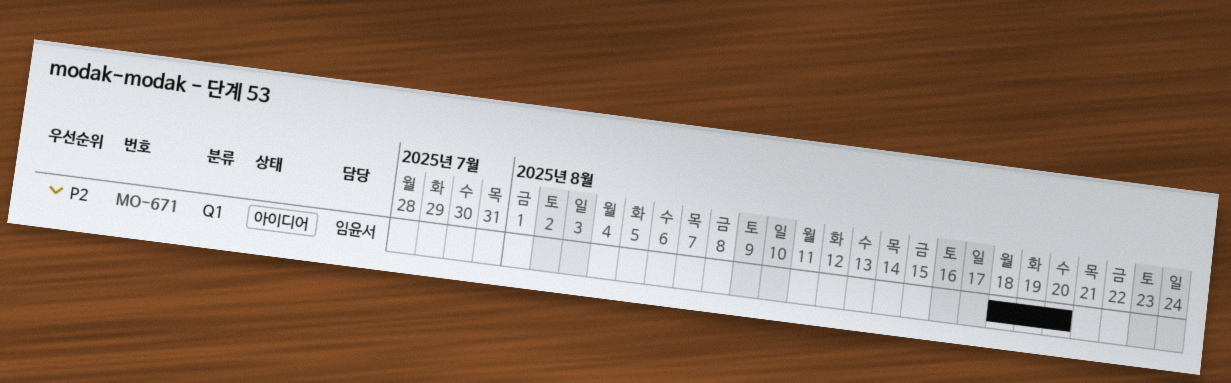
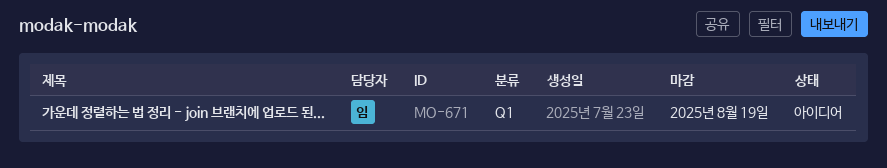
MO-671, due: Aug 20 -> Aug 19

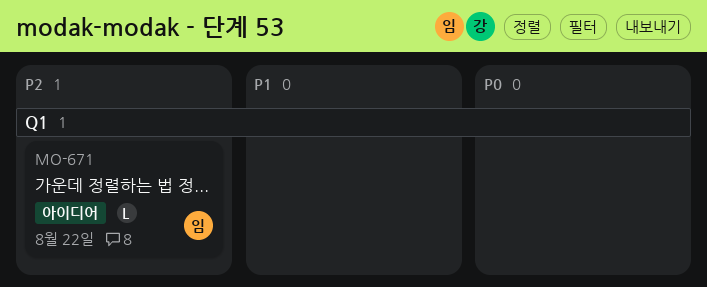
MO-671, due: Aug 19 -> Aug 22

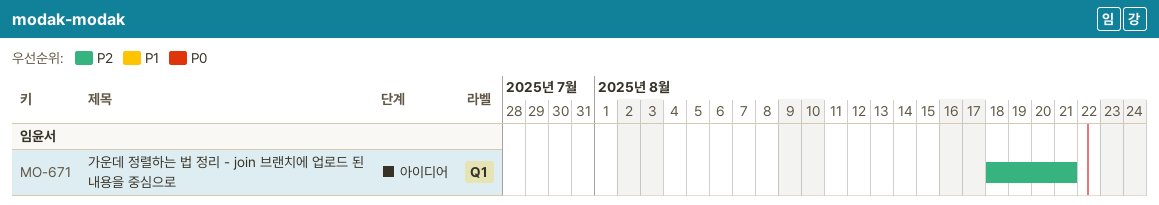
MO-671, due: Aug 22 -> Aug 21

